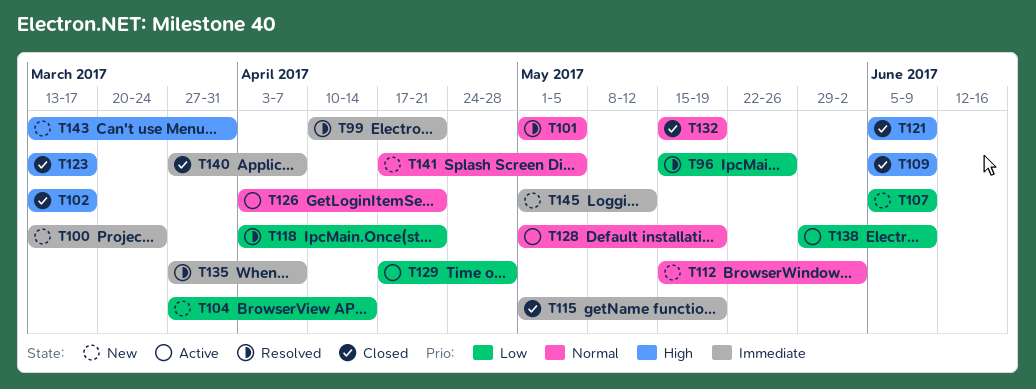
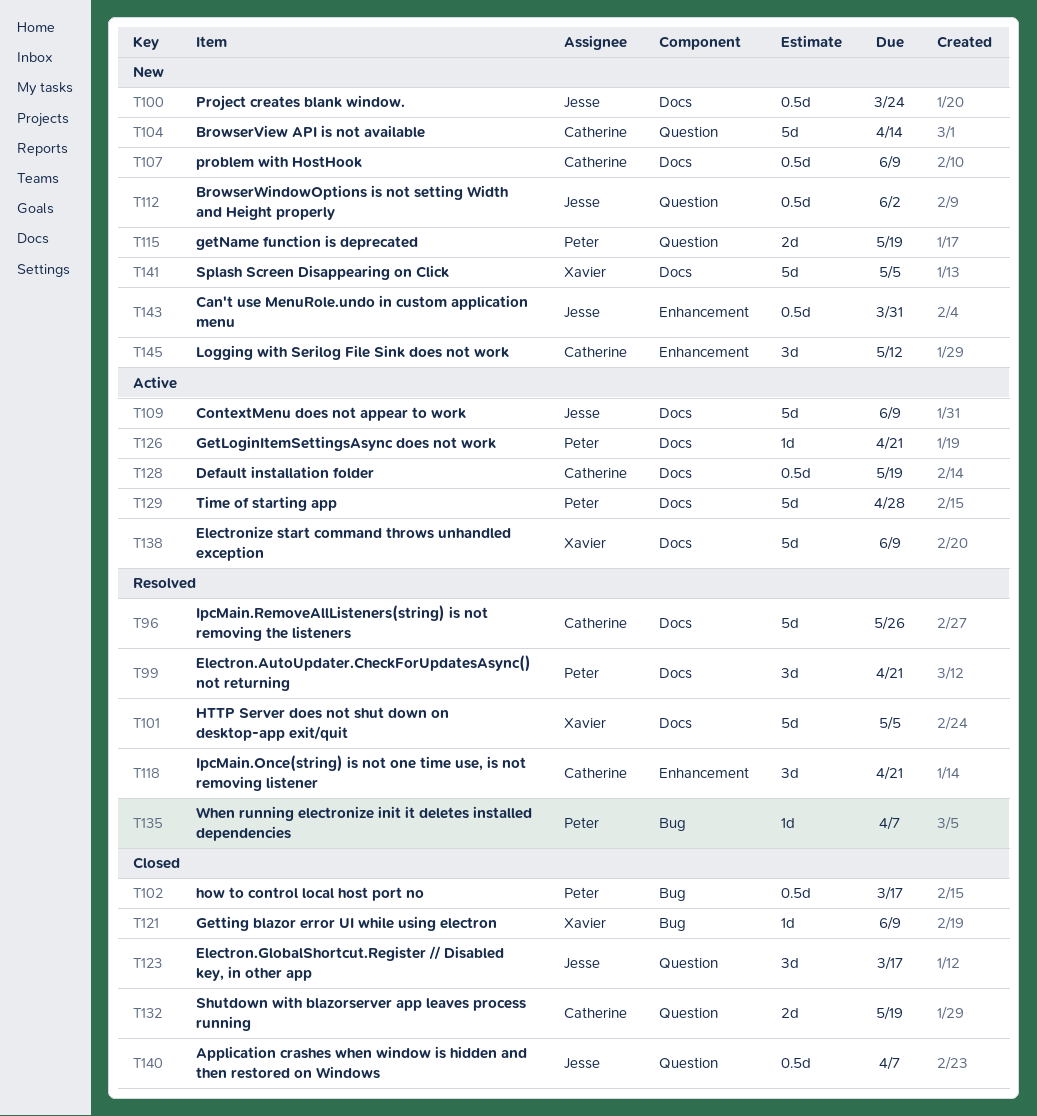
T109, status: Closed -> Active
T115, status: Closed -> New

